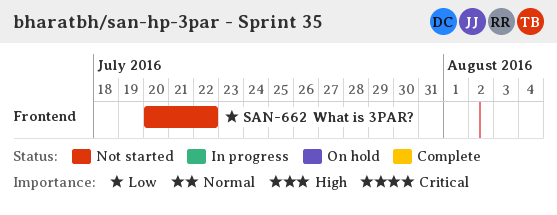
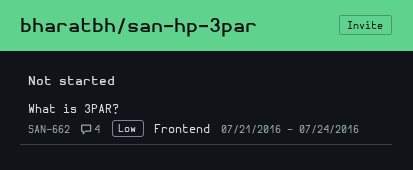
SAN-662, start: Jul 20 -> Jul 21
SAN-662, due: Jul 22 -> Jul 24

